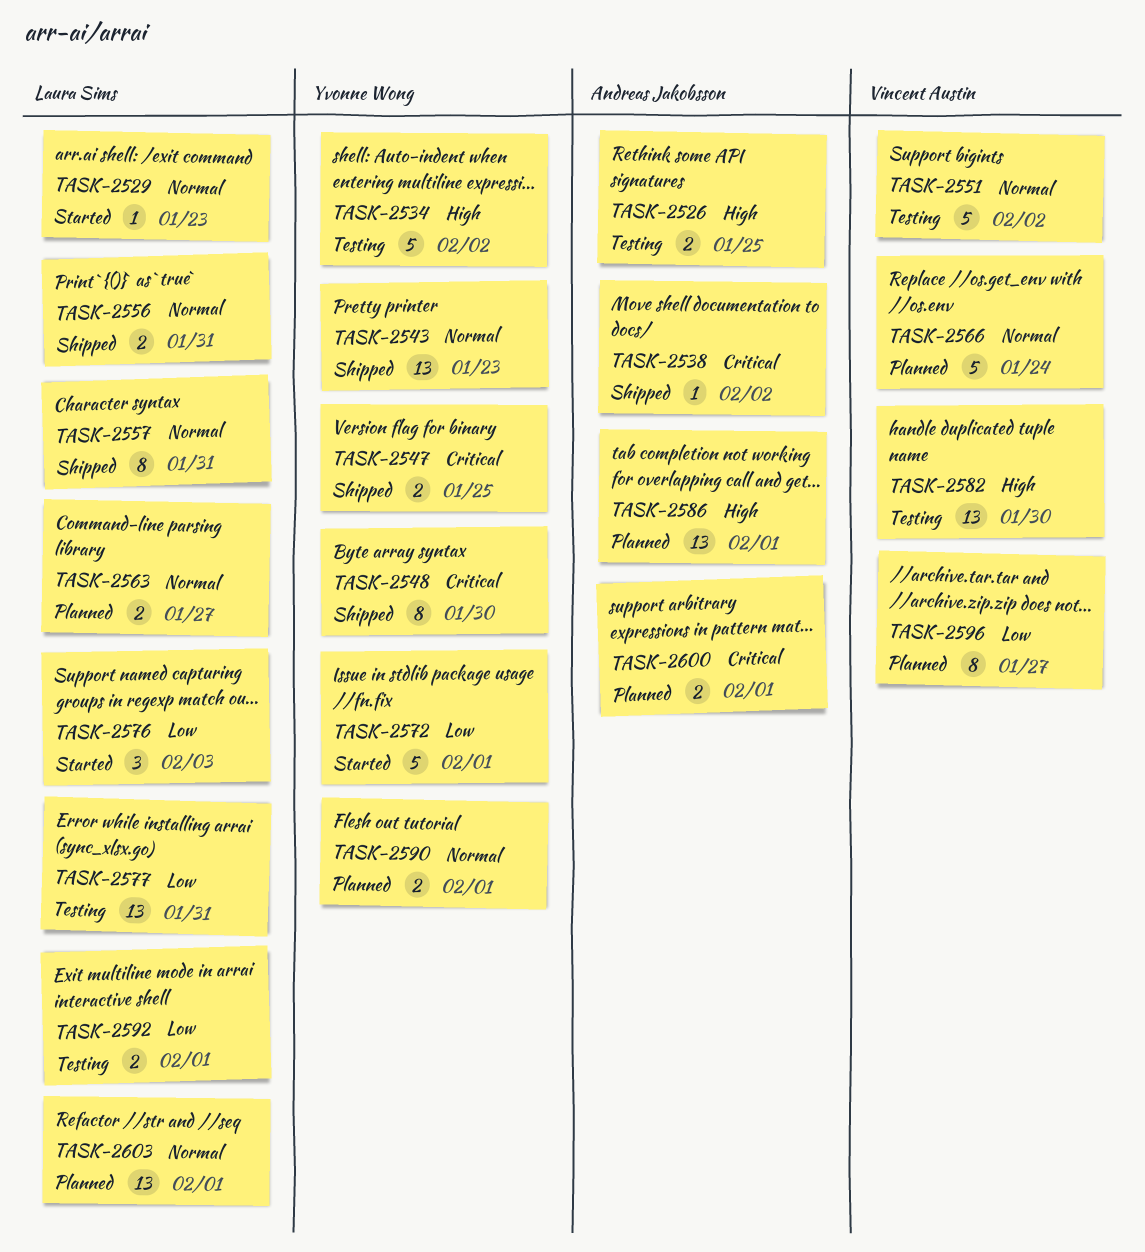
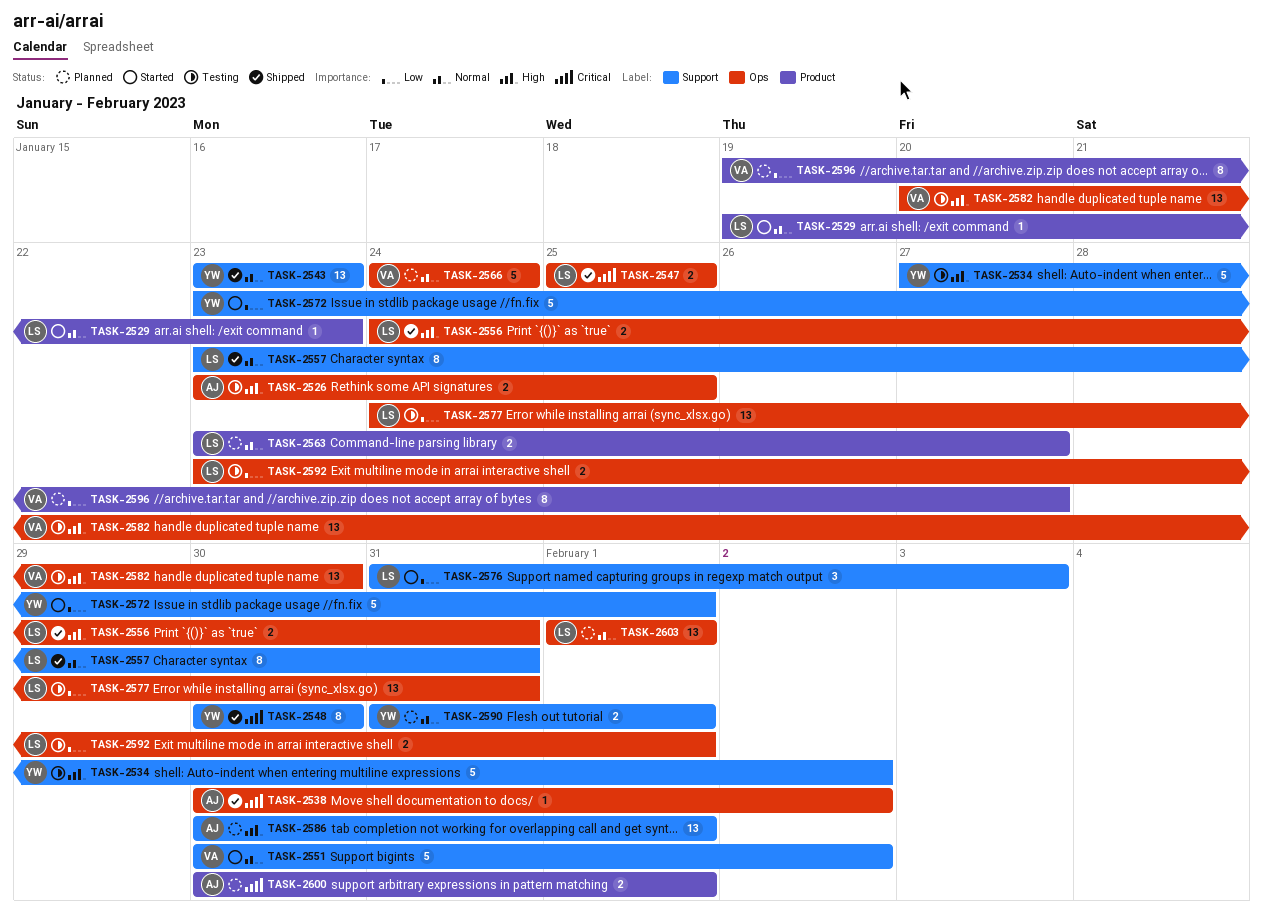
TASK-2547, owner: Yvonne Wong -> Laura Sims
TASK-2551, status: Testing -> Started
TASK-2556, priority: Normal -> High

